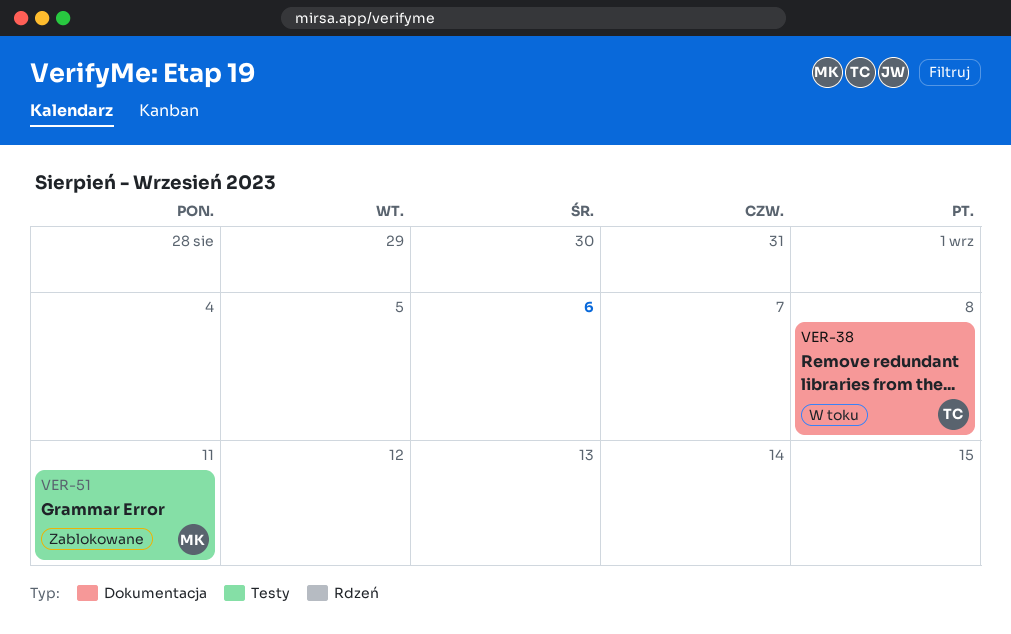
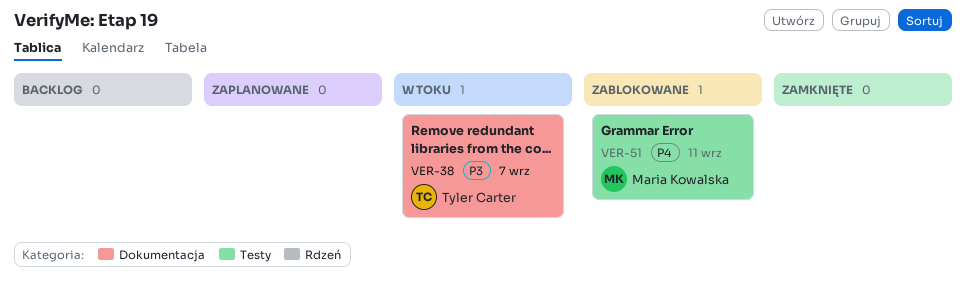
VER-38, due: Sep 8 -> Sep 7

